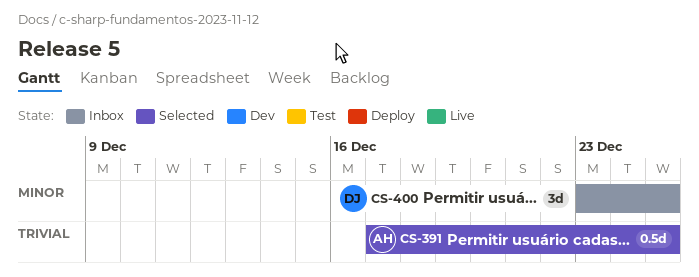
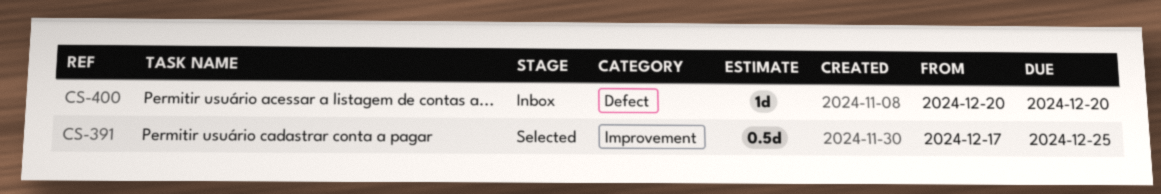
CS-400, estimate: 3d -> 1d
CS-400, start: Dec 23 -> Dec 20
CS-400, due: Dec 25 -> Dec 20

